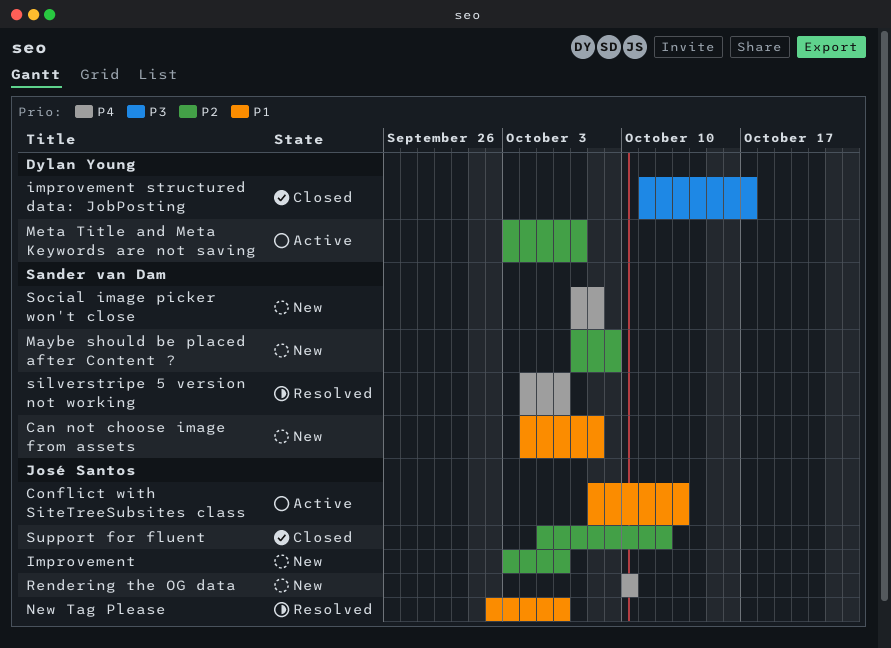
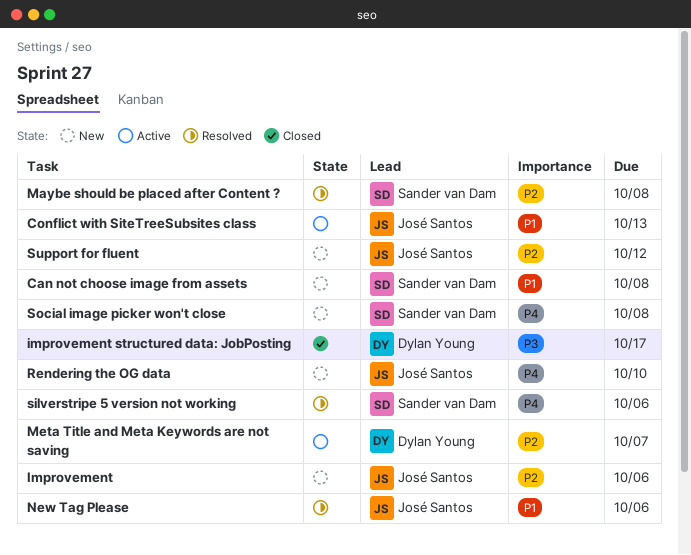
Maybe should be placed after Content ?, status: New -> Resolved
Maybe should be placed after Content ?, due: Oct 9 -> Oct 8
Support for fluent, status: Closed -> New

